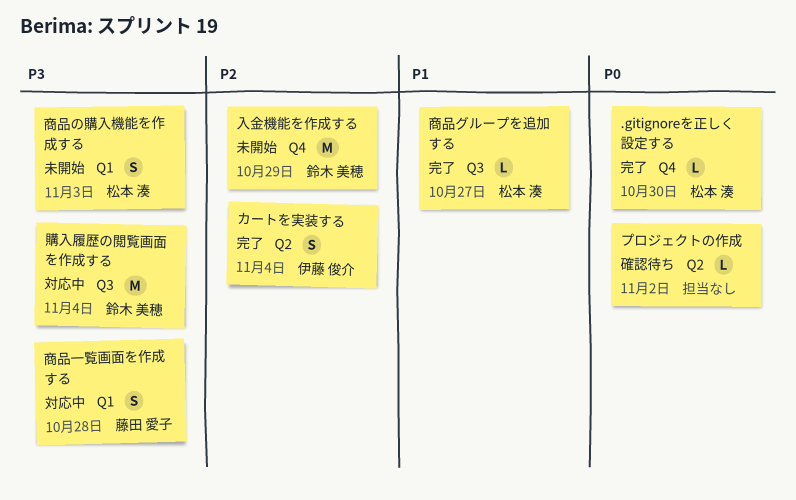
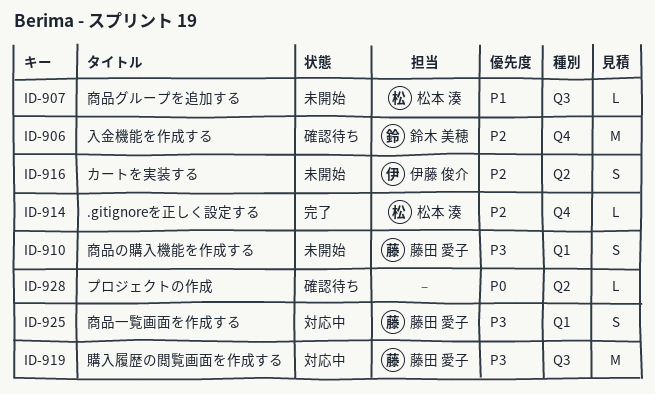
.gitignoreを正しく設定する, priority: P0 -> P2
カートを実装する, status: 完了 -> 未開始
入金機能を作成する, status: 未開始 -> 確認待ち
商品の購入機能を作成する, owner: 松本 湊 -> 藤田 愛子
商品グループを追加する, status: 完了 -> 未開始
購入履歴の閲覧画面を作成する, owner: 鈴木 美穂 -> 藤田 愛子

